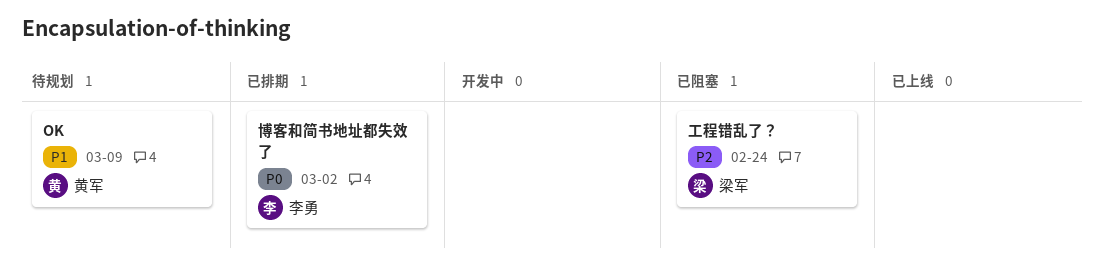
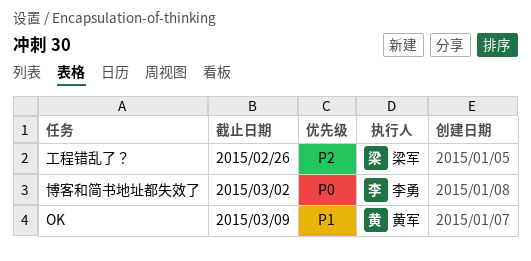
工程错乱了？, due: Feb 24 -> Feb 26

